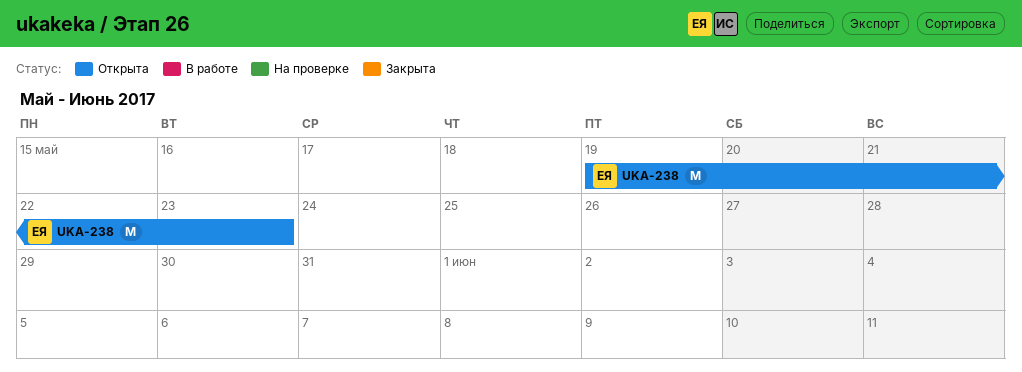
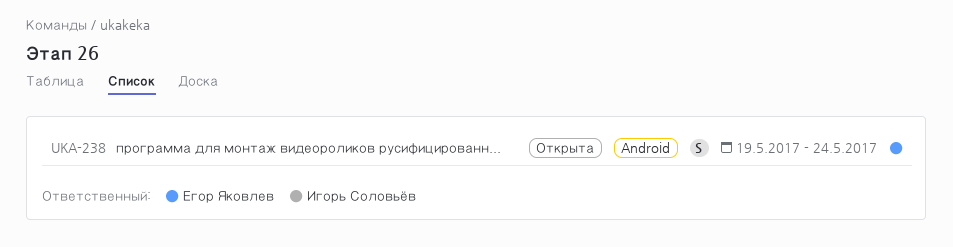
UKA-238, estimate: M -> S
UKA-238, due: May 23 -> May 24

